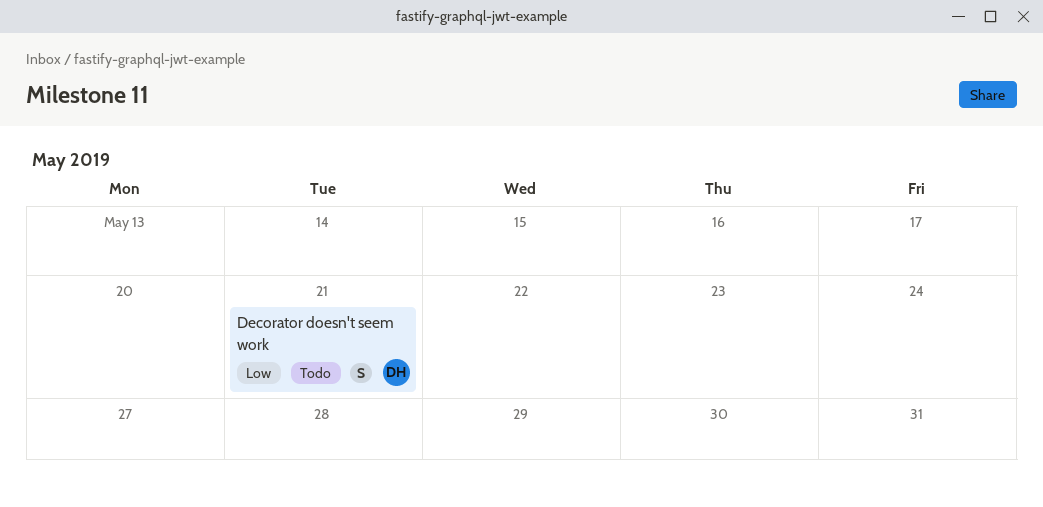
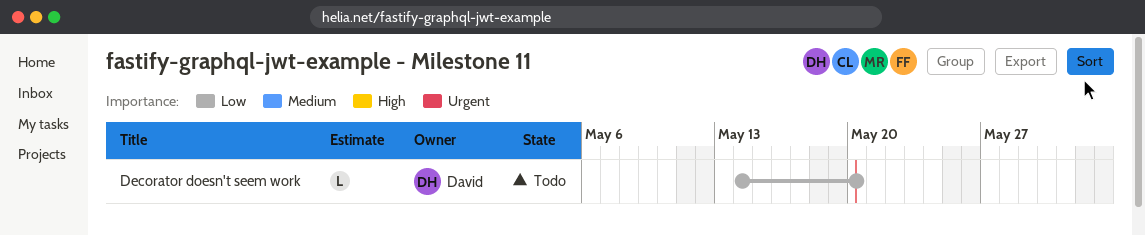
Decorator doesn't seem work, estimate: S -> L
Decorator doesn't seem work, due: May 21 -> May 20

